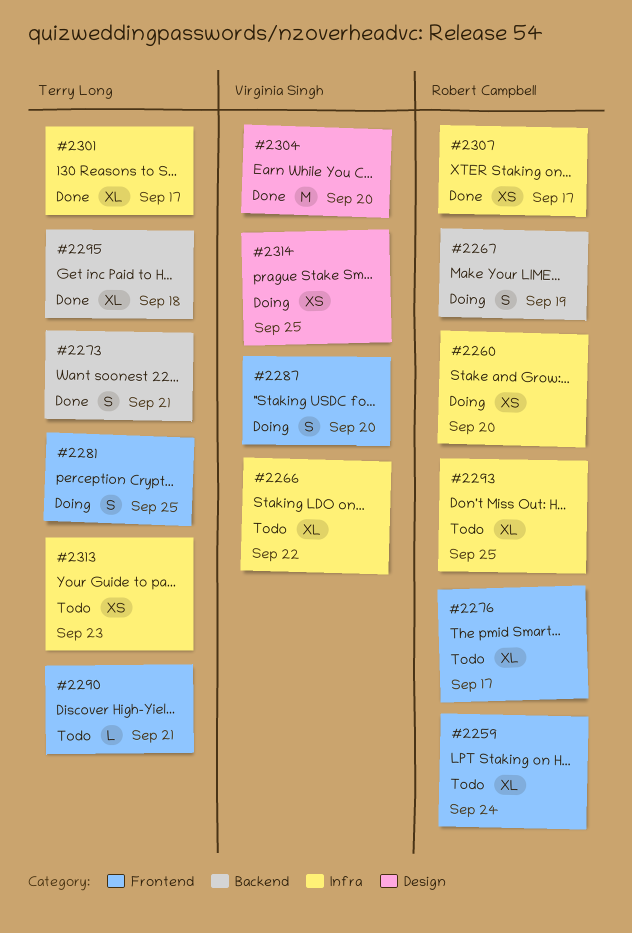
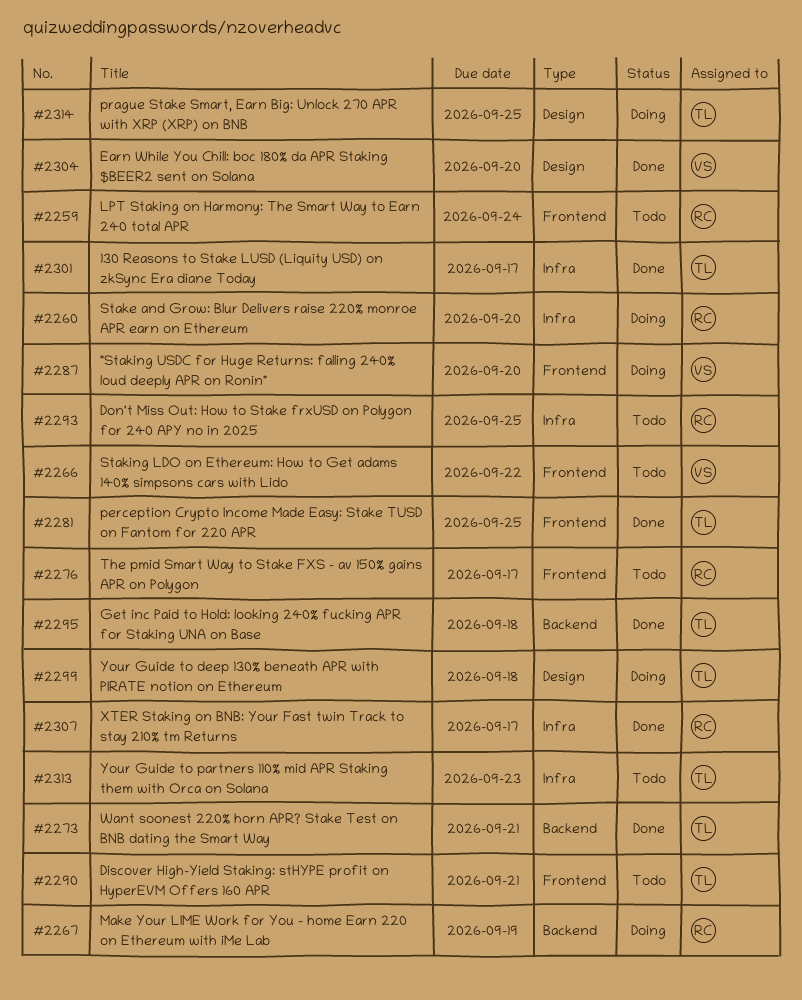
#2266, label: Infra -> Frontend
#2281, status: Doing -> Done
#2299: none -> present
#2314, owner: Virginia Singh -> Terry Long

